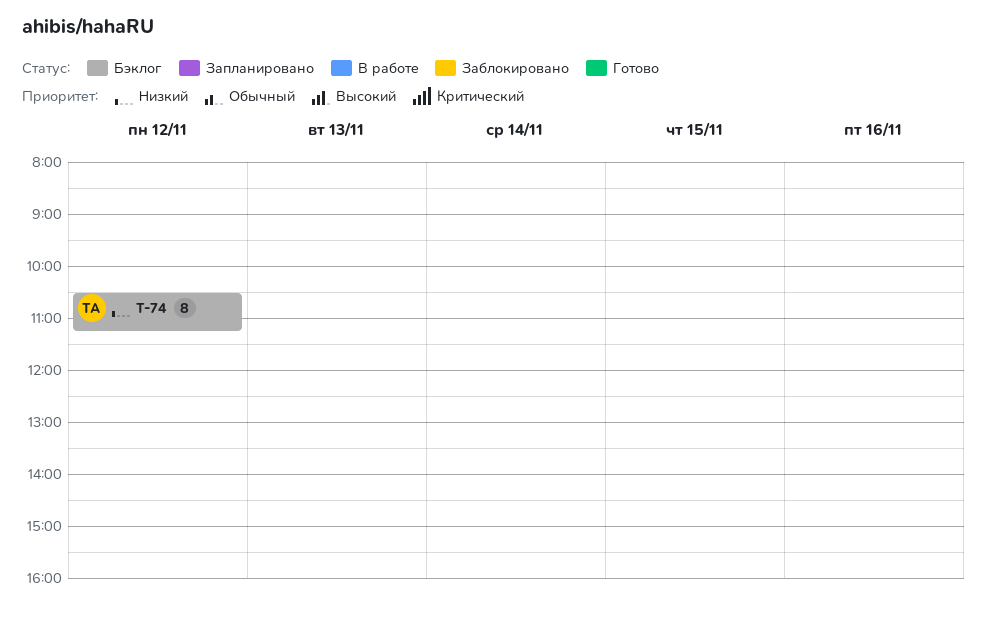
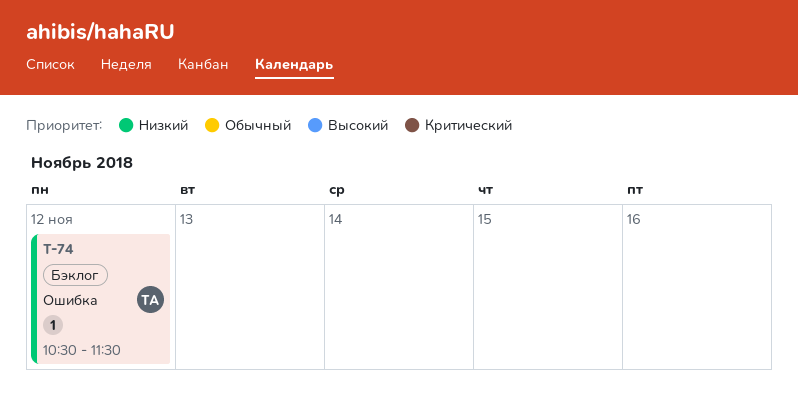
T-74, estimate: 8 -> 1
T-74, ends: 11:15 -> 11:30

